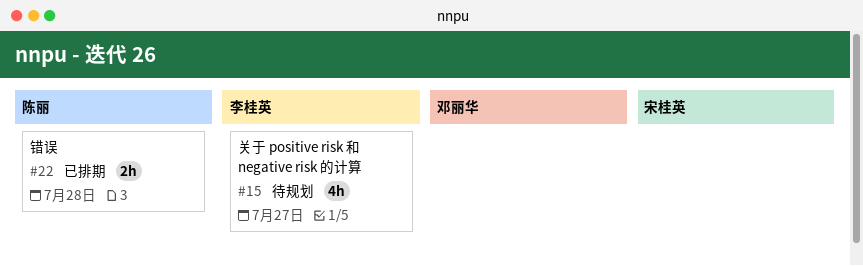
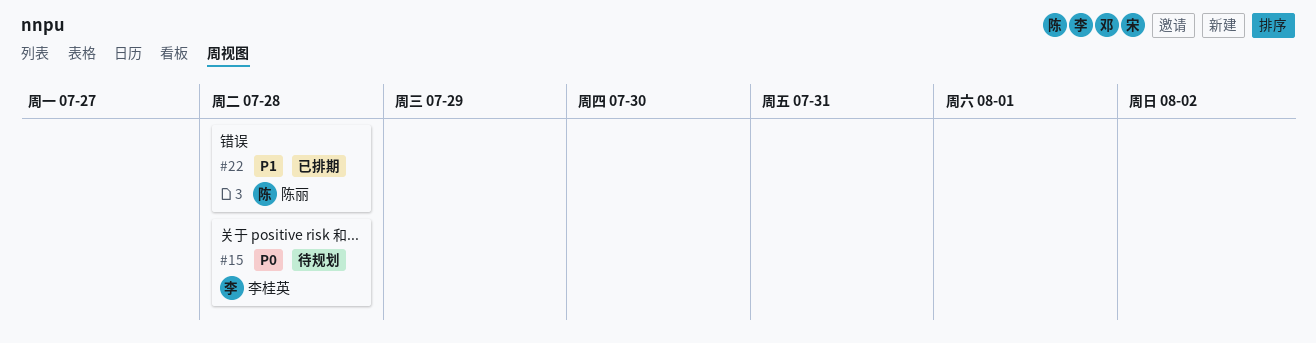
#15, due: Jul 27 -> Jul 28

